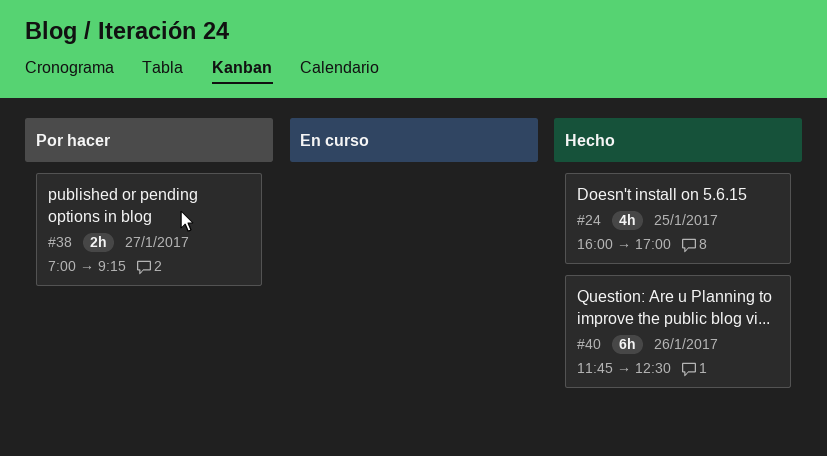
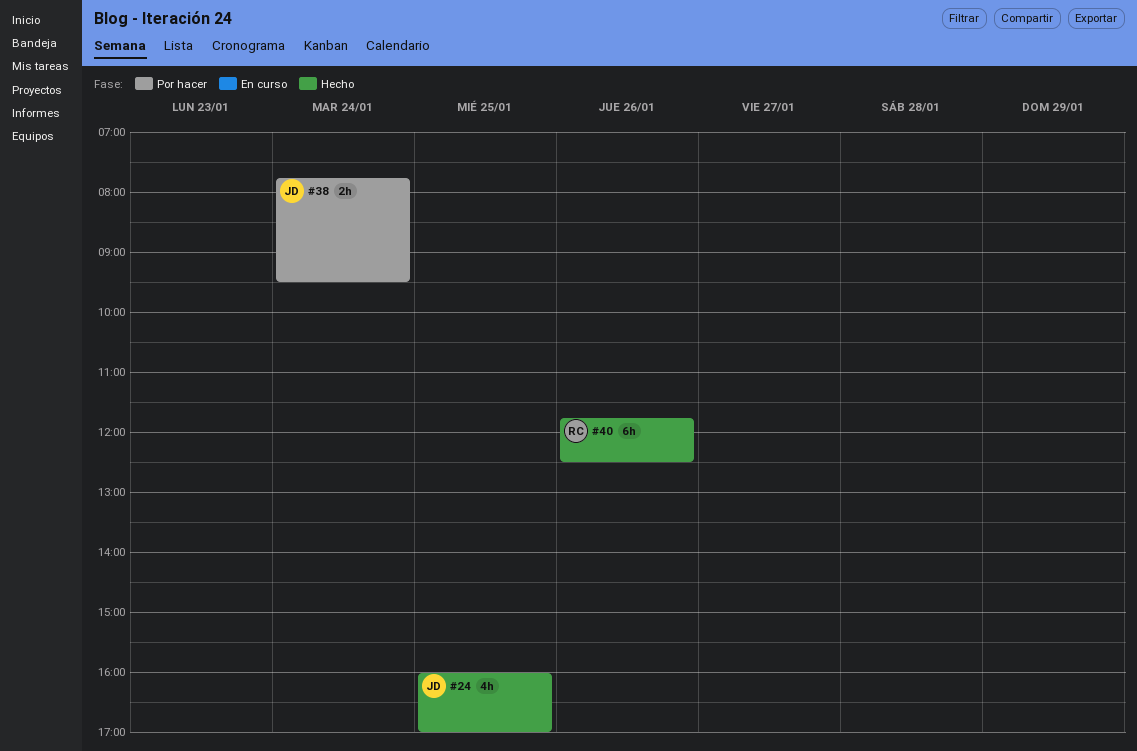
#38, day: Jan 27 -> Jan 24
#38, begins: 07:00 -> 07:45
#38, ends: 09:15 -> 09:30

